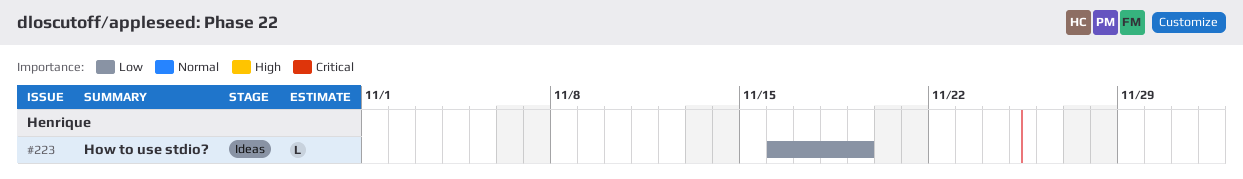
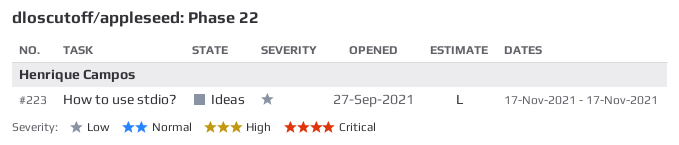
#223, start: Nov 16 -> Nov 17
#223, due: Nov 19 -> Nov 17

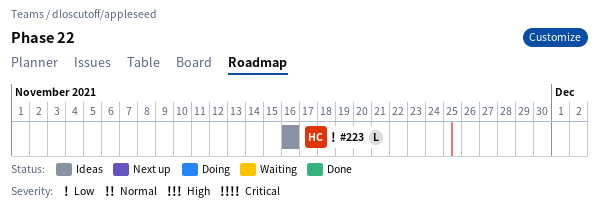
#223, start: Nov 17 -> Nov 16
#223, due: Nov 17 -> Nov 16

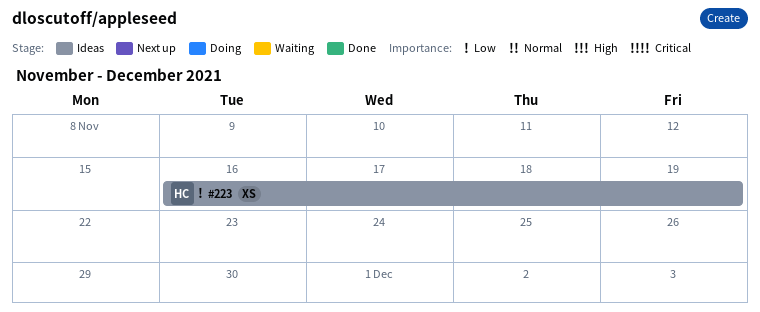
#223, estimate: L -> XS
#223, due: Nov 16 -> Nov 19

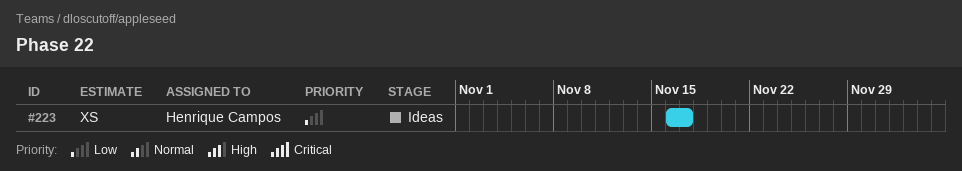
#223, due: Nov 19 -> Nov 17

